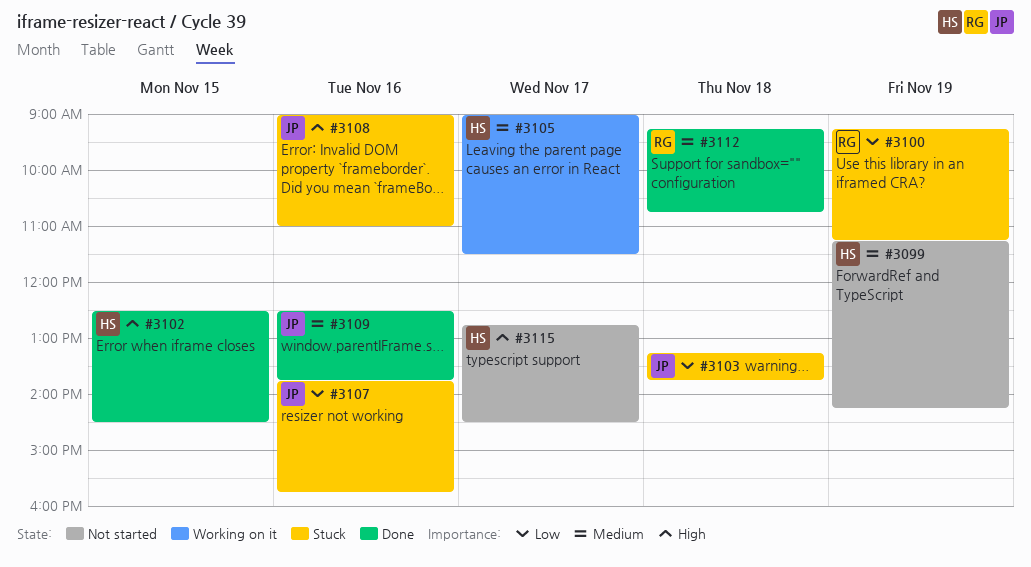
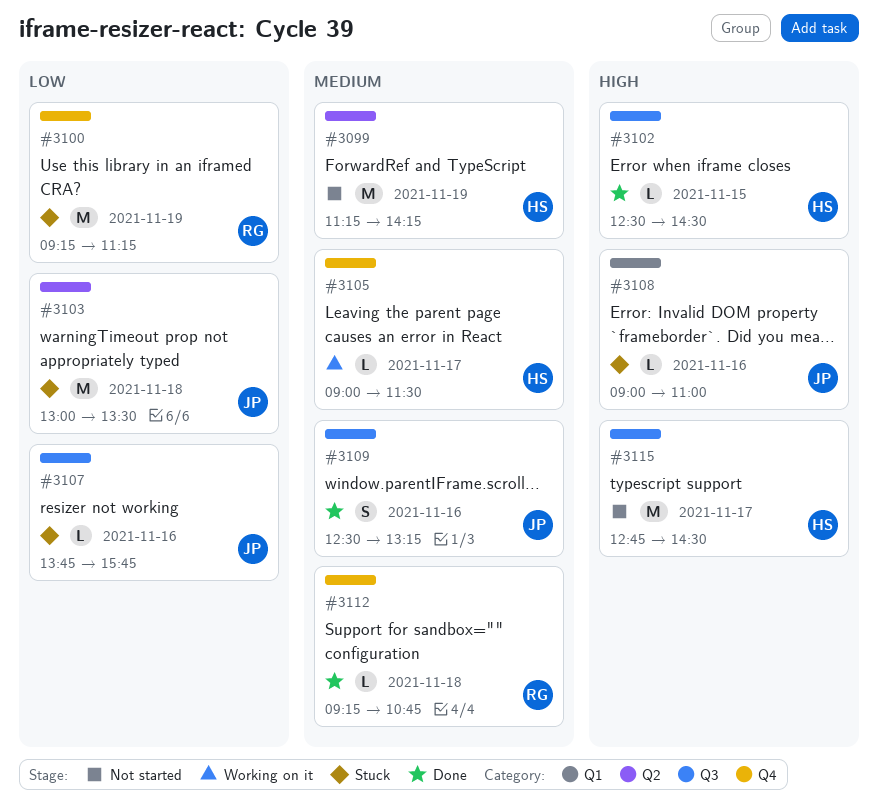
#3103, begins: 13:15 -> 13:00
#3103, ends: 13:45 -> 13:30
#3109, ends: 13:45 -> 13:15

